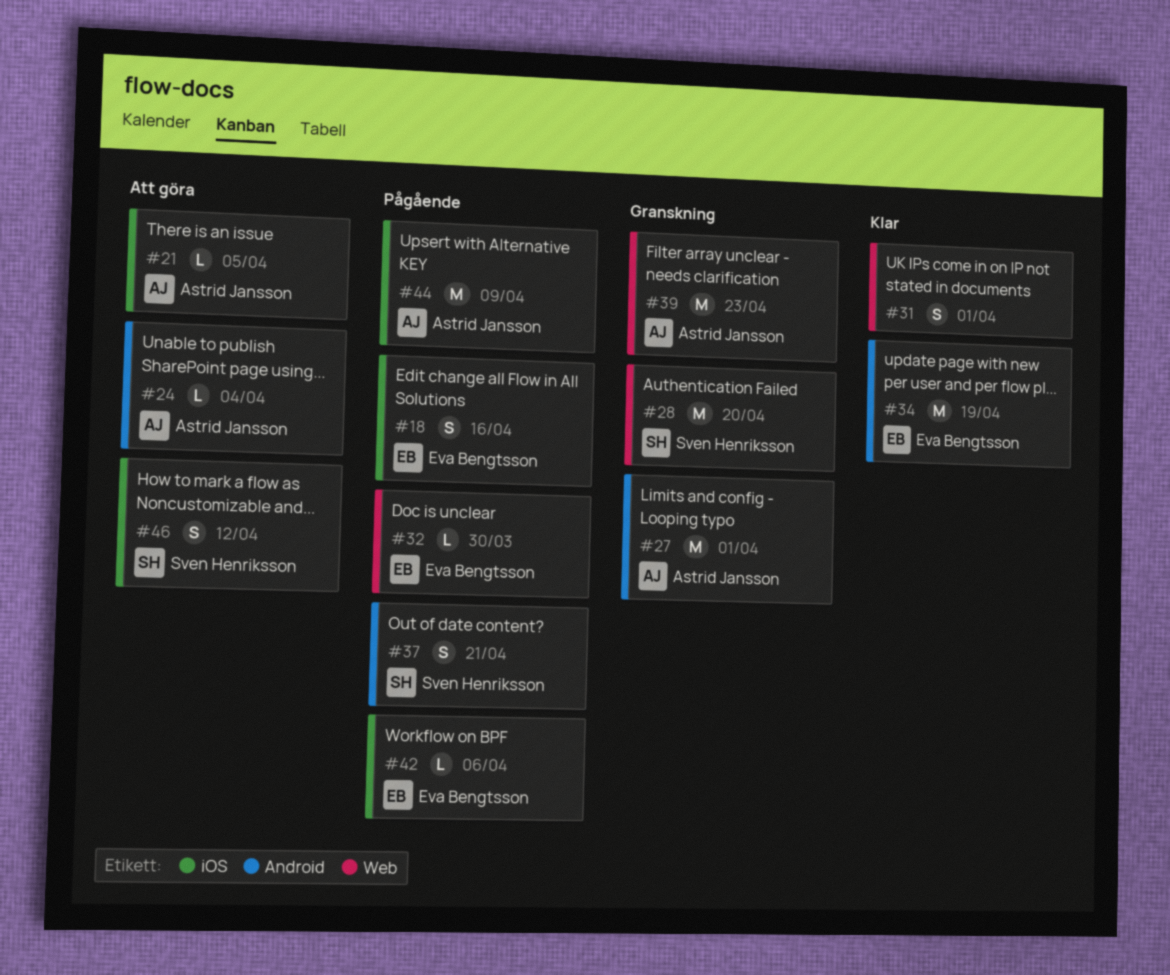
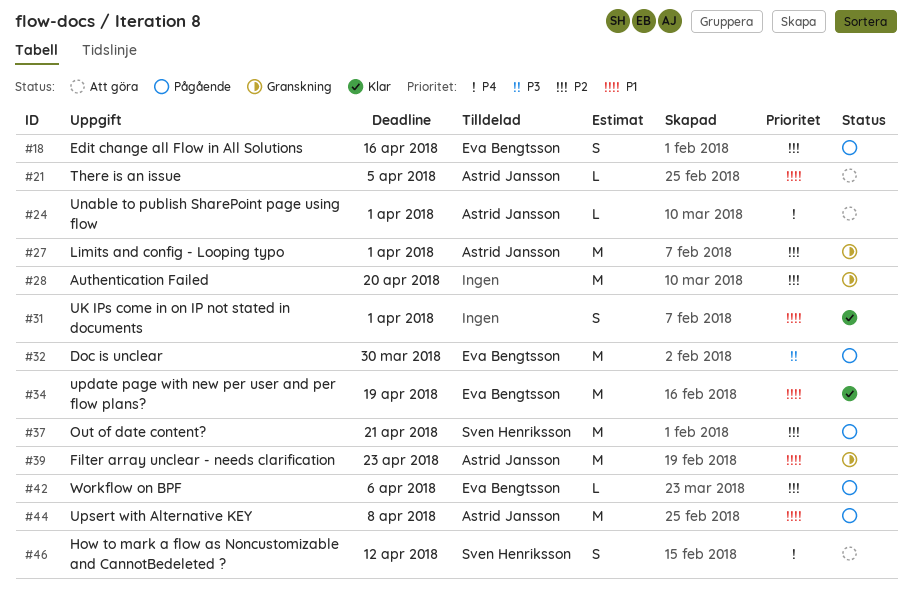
#24, due: Apr 4 -> Apr 1
#28, owner: Sven Henriksson -> none
#32, estimate: L -> M
#37, estimate: S -> M
#44, due: Apr 9 -> Apr 8

